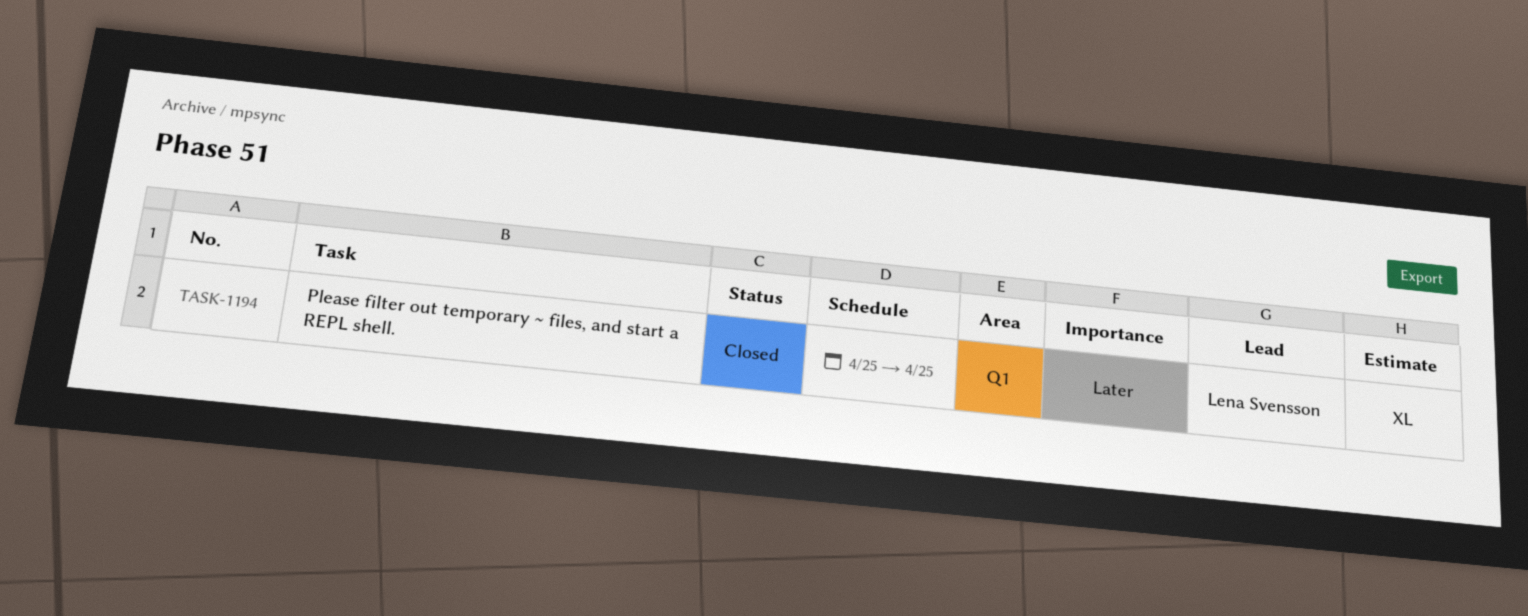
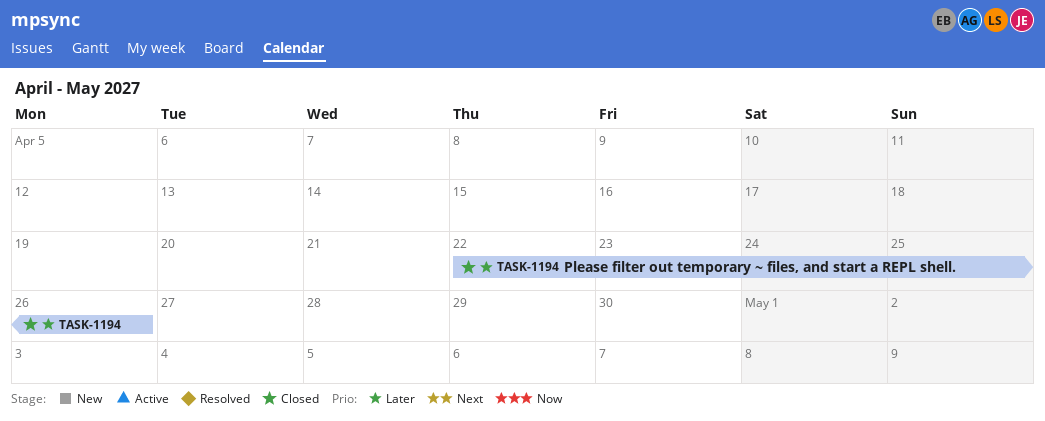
TASK-1194, start: Apr 25 -> Apr 22
TASK-1194, due: Apr 25 -> Apr 26

